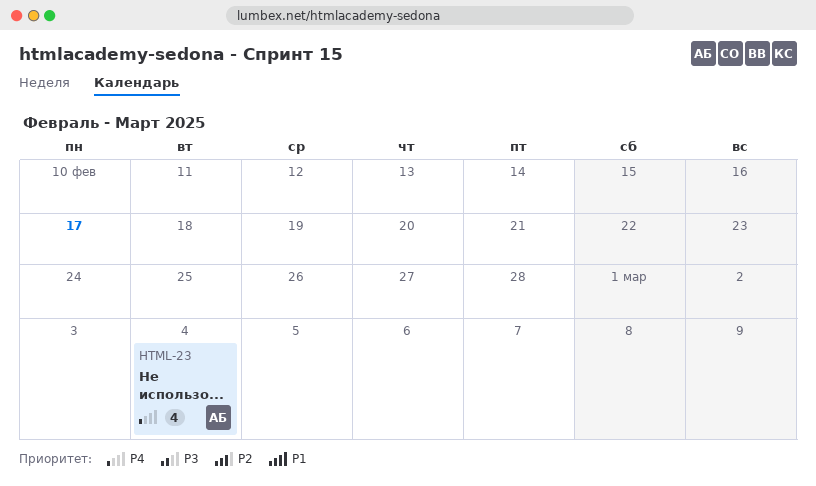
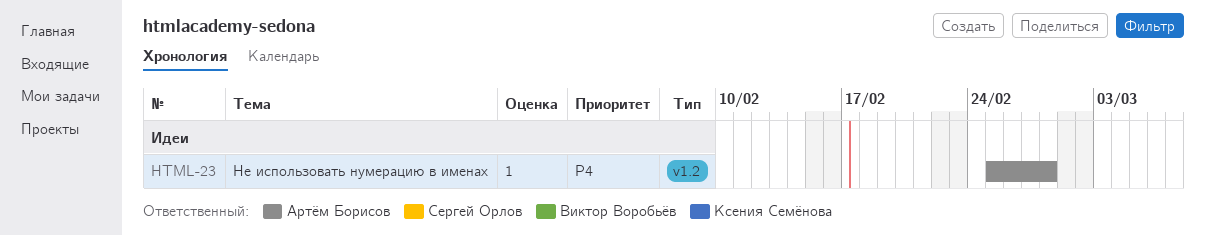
HTML-23, estimate: 4 -> 1
HTML-23, due: Mar 4 -> Feb 28

